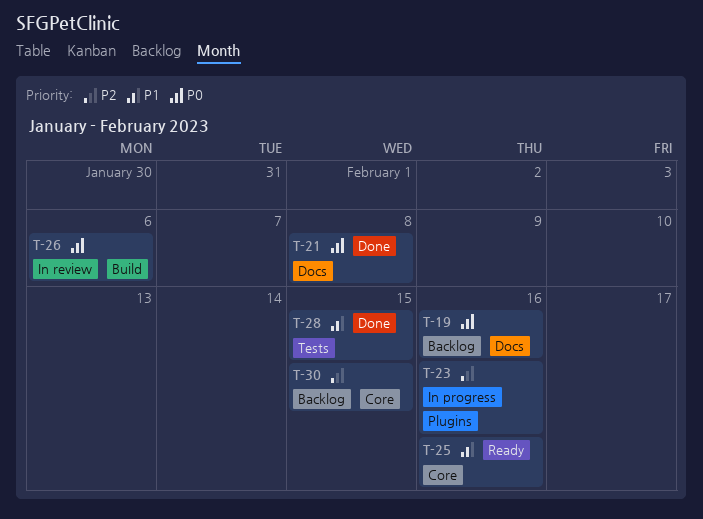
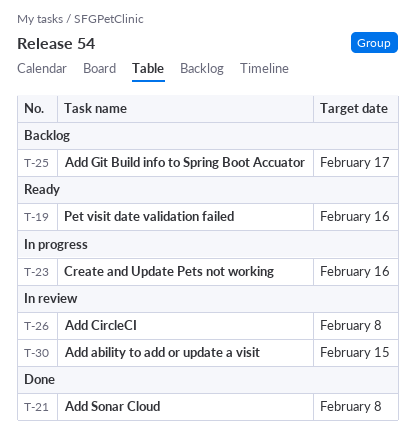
T-19, status: Backlog -> Ready
T-25, status: Ready -> Backlog
T-25, due: Feb 16 -> Feb 17
T-26, due: Feb 6 -> Feb 8
T-28: present -> none
T-30, status: Backlog -> In review

